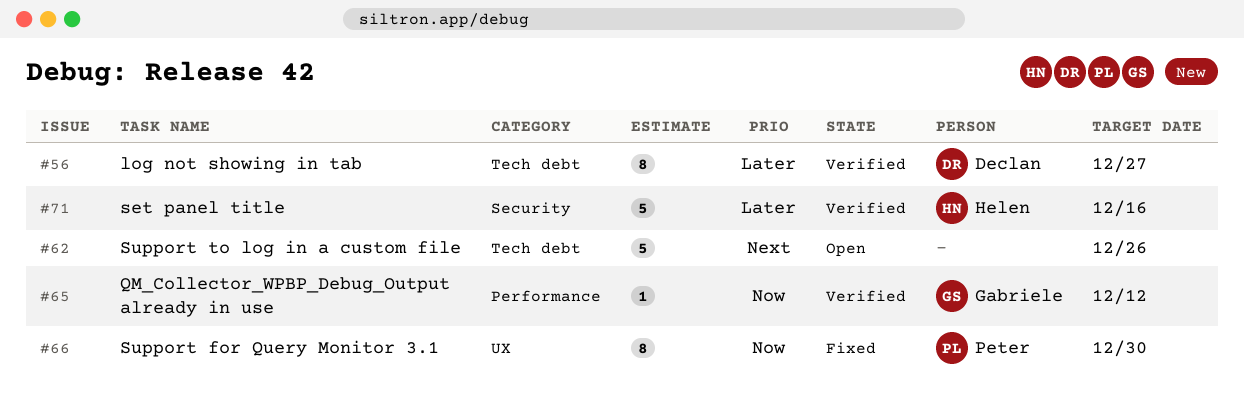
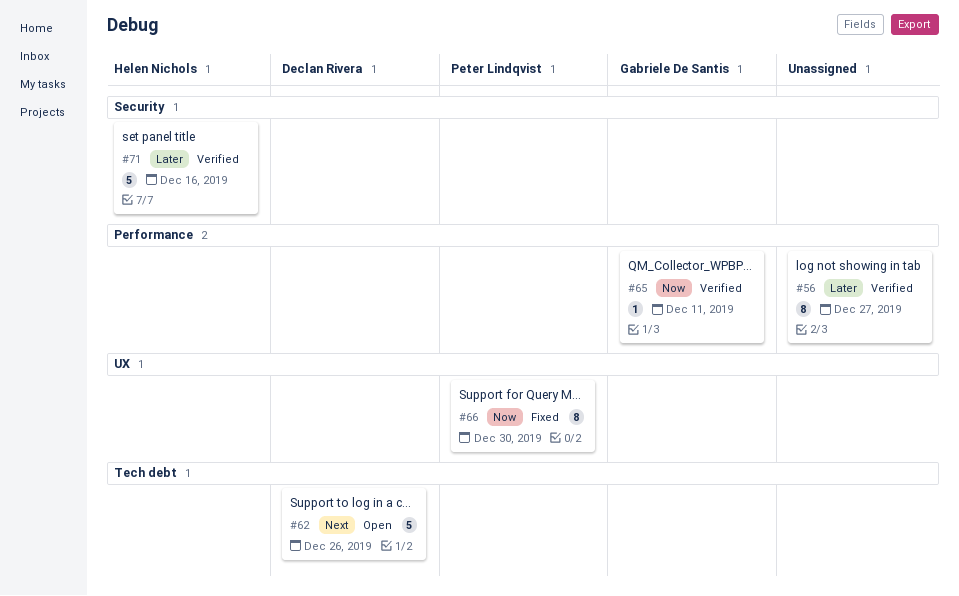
#56, owner: Declan Rivera -> none
#56, label: Tech debt -> Performance
#62, owner: none -> Declan Rivera
#65, due: Dec 12 -> Dec 11

